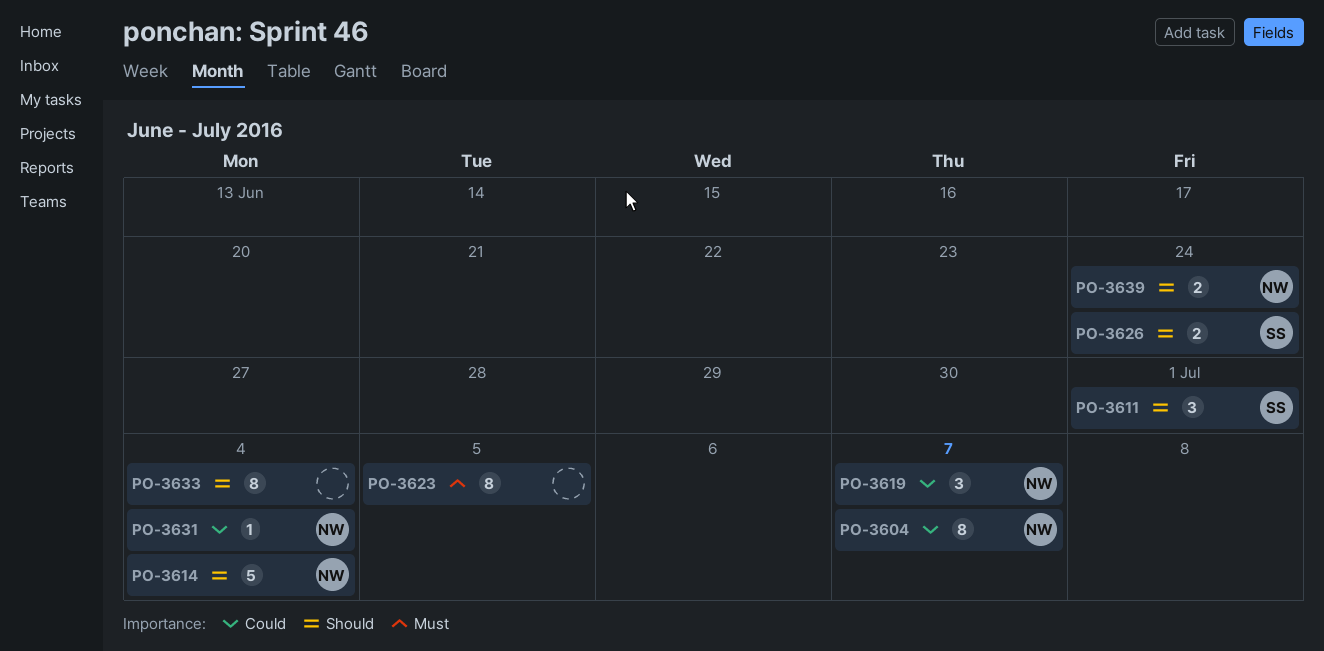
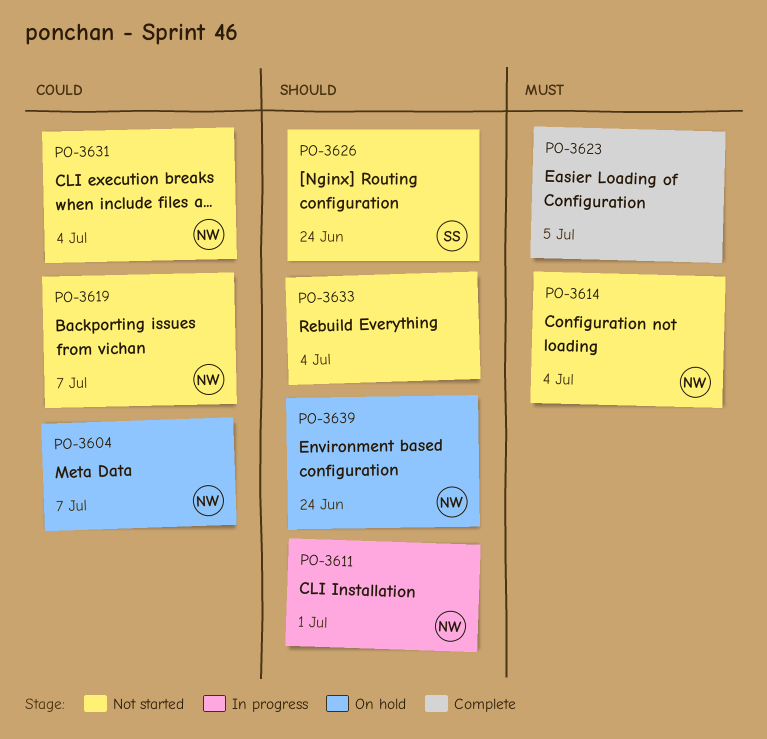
PO-3611, owner: SS -> NW
PO-3614, priority: Should -> Must

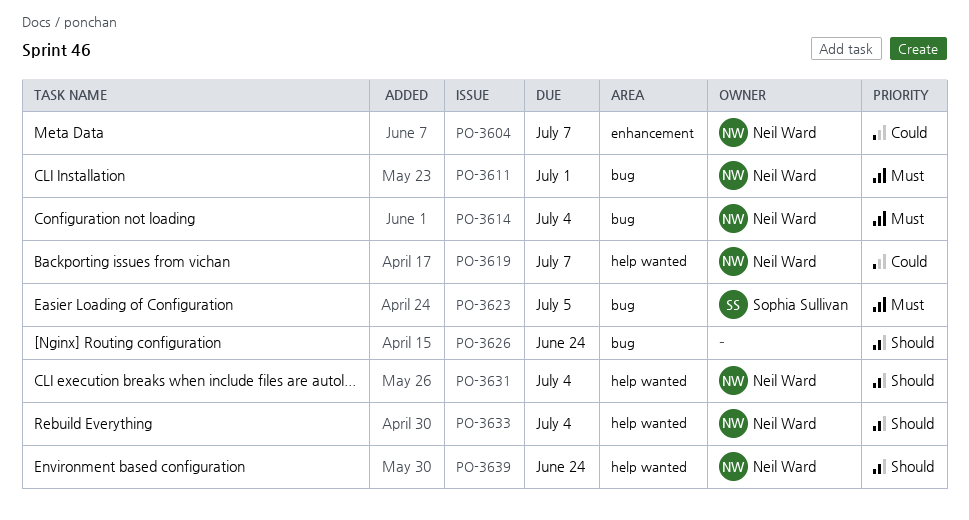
PO-3611, priority: Should -> Must
PO-3623, owner: none -> Sophia Sullivan
PO-3626, owner: Sophia Sullivan -> none
PO-3631, priority: Could -> Should
PO-3633, owner: none -> Neil Ward

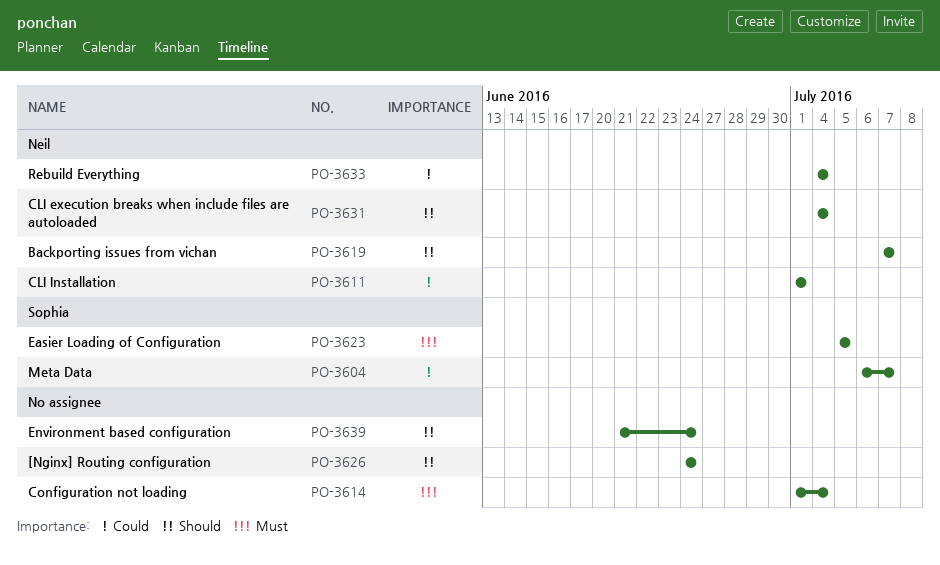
PO-3604, owner: Neil Ward -> Sophia Sullivan
PO-3611, priority: Must -> Could
PO-3614, owner: Neil Ward -> none
PO-3619, priority: Could -> Should
PO-3633, priority: Should -> Could
PO-3639, owner: Neil Ward -> none

